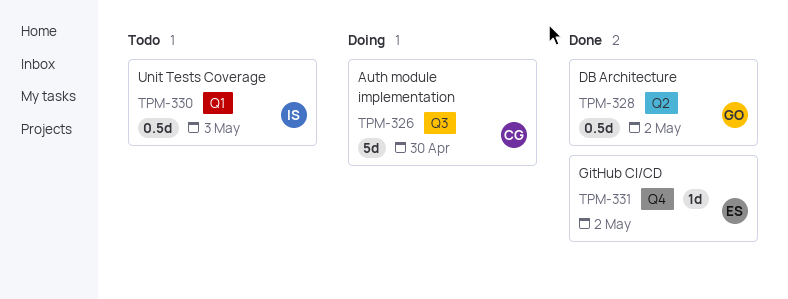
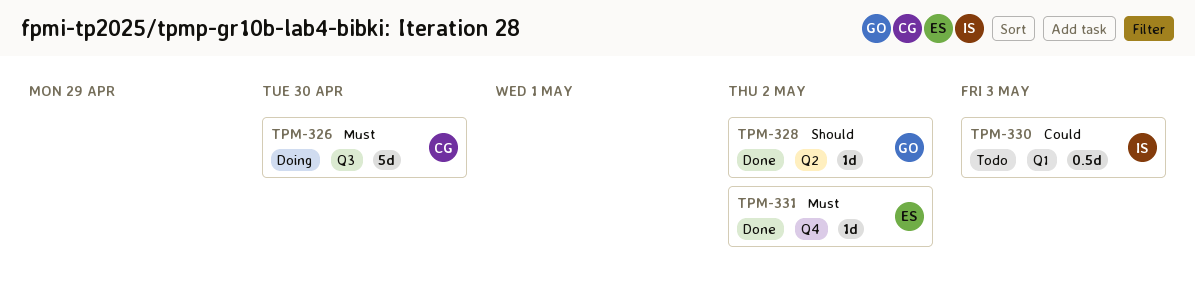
TPM-328, estimate: 0.5d -> 1d

